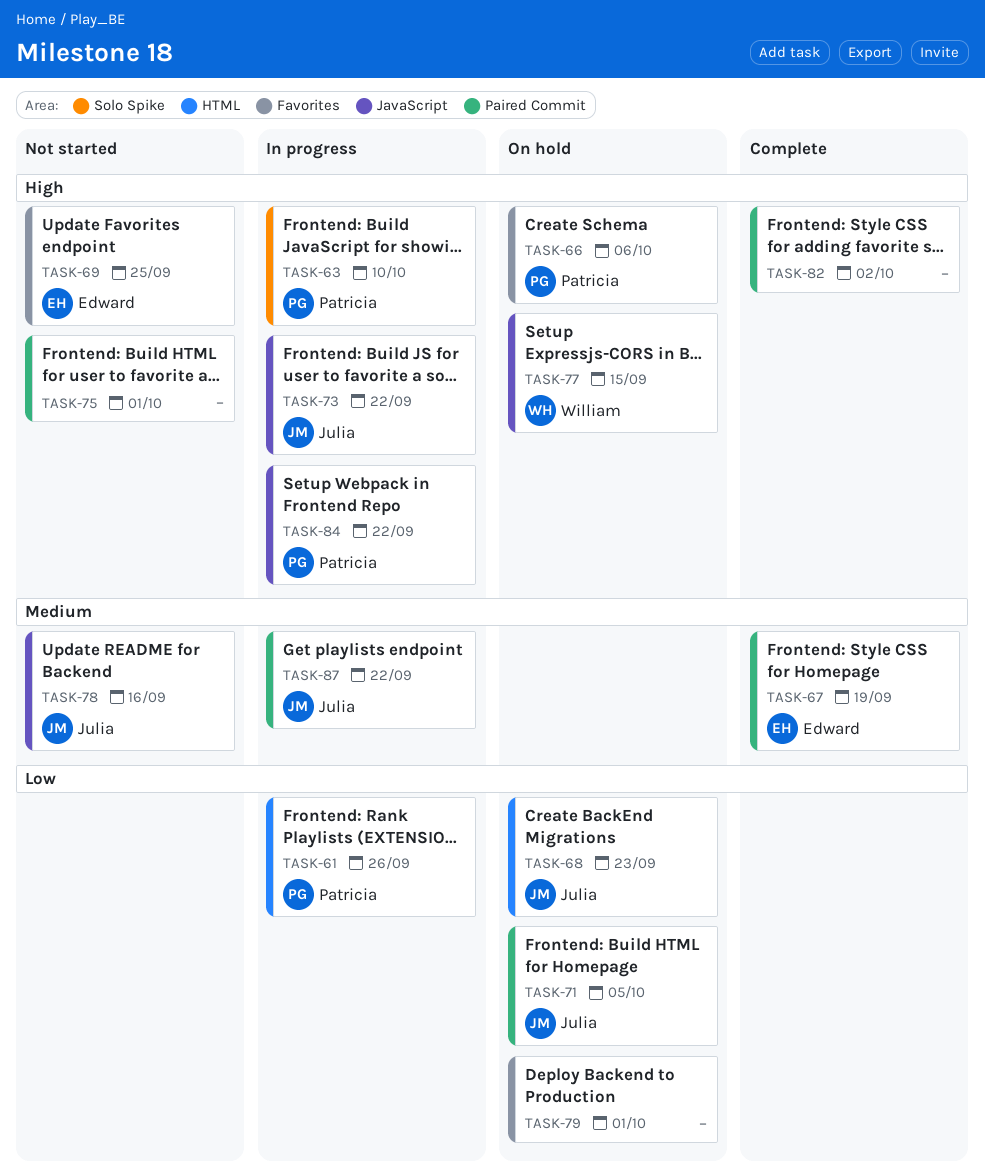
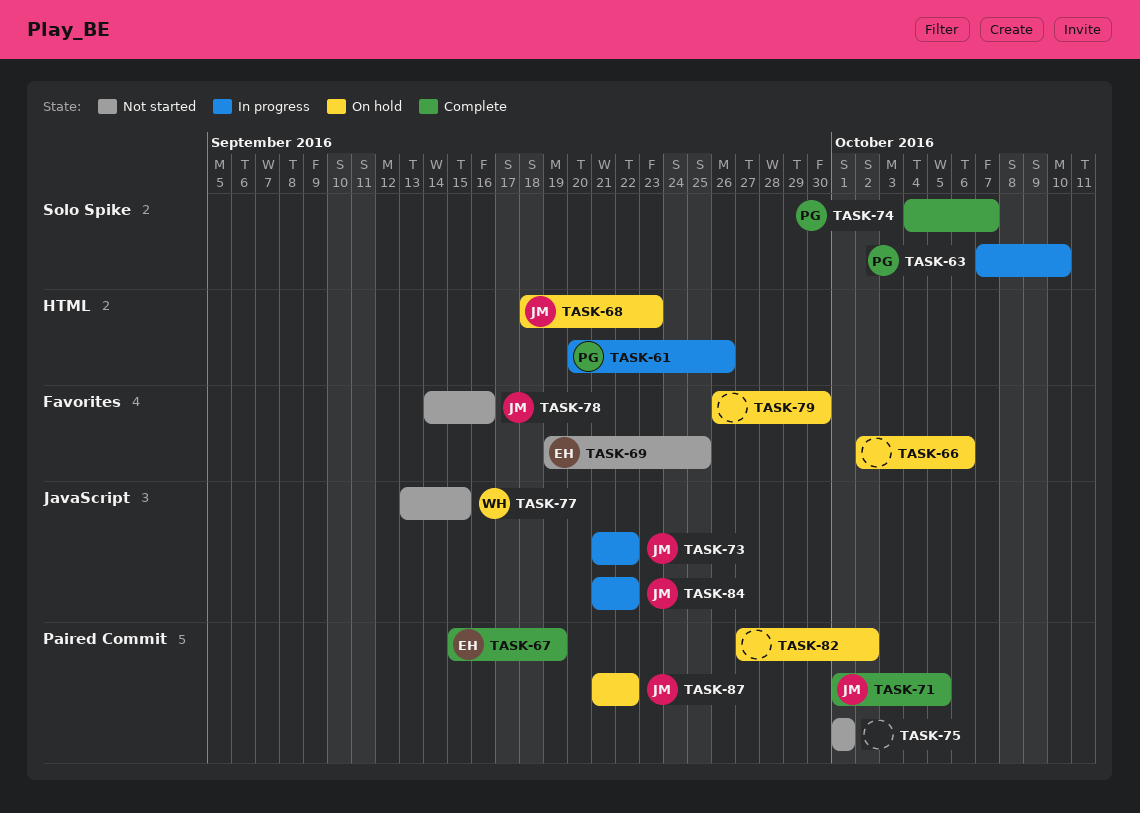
TASK-66, owner: Patricia -> none
TASK-71, status: On hold -> Complete
TASK-74: none -> present
TASK-77, status: On hold -> Not started
TASK-78, label: JavaScript -> Favorites
TASK-79, due: Oct 1 -> Sep 30
TASK-82, status: Complete -> On hold
TASK-84, owner: Patricia -> Julia
TASK-87, status: In progress -> On hold

